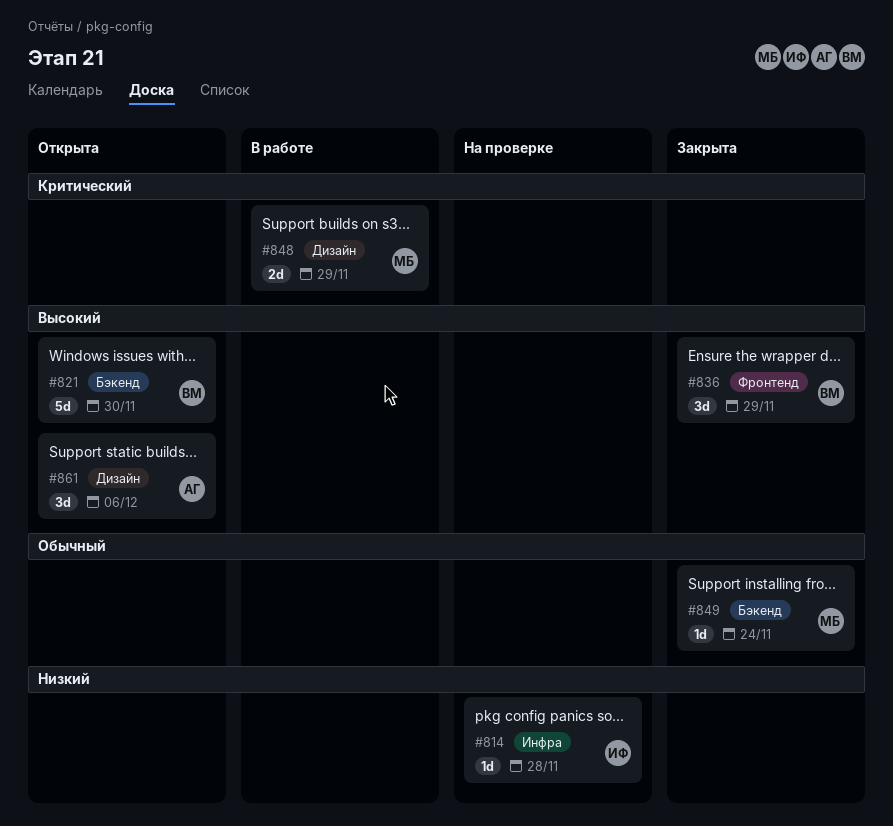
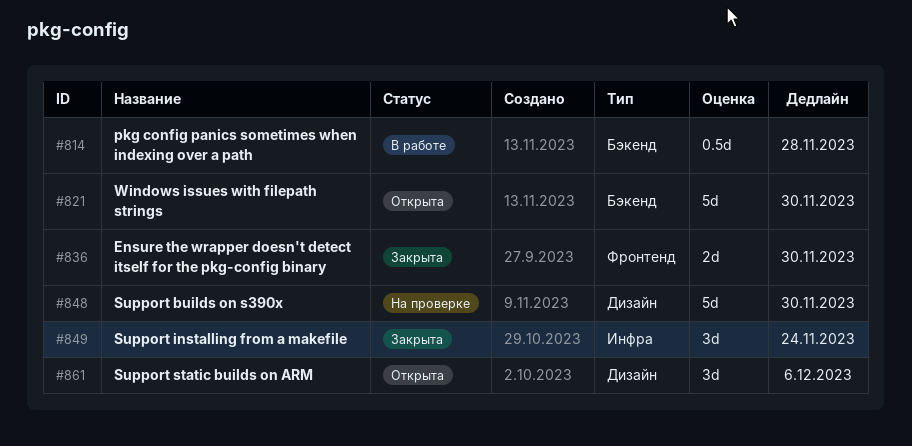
#814, status: На проверке -> В работе
#814, label: Инфра -> Бэкенд
#814, estimate: 1d -> 0.5d
#836, estimate: 3d -> 2d
#836, due: Nov 29 -> Nov 30
#848, status: В работе -> На проверке
#848, estimate: 2d -> 5d
#848, due: Nov 29 -> Nov 30
#849, label: Бэкенд -> Инфра
#849, estimate: 1d -> 3d

